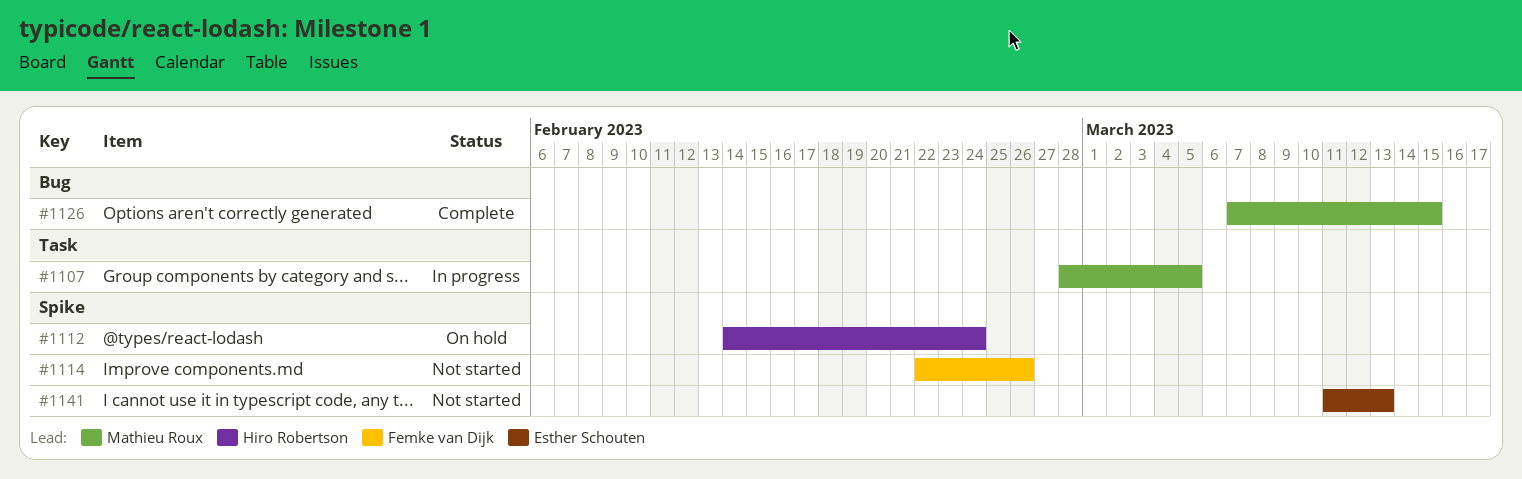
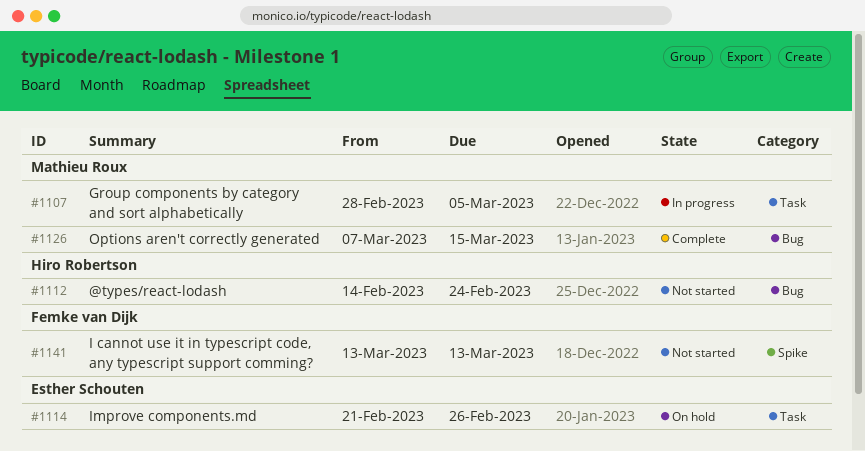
#1112, status: On hold -> Not started
#1112, label: Spike -> Bug
#1114, status: Not started -> On hold
#1114, owner: Femke van Dijk -> Esther Schouten
#1114, label: Spike -> Task
#1114, start: Feb 22 -> Feb 21
#1141, owner: Esther Schouten -> Femke van Dijk
#1141, start: Mar 11 -> Mar 13

